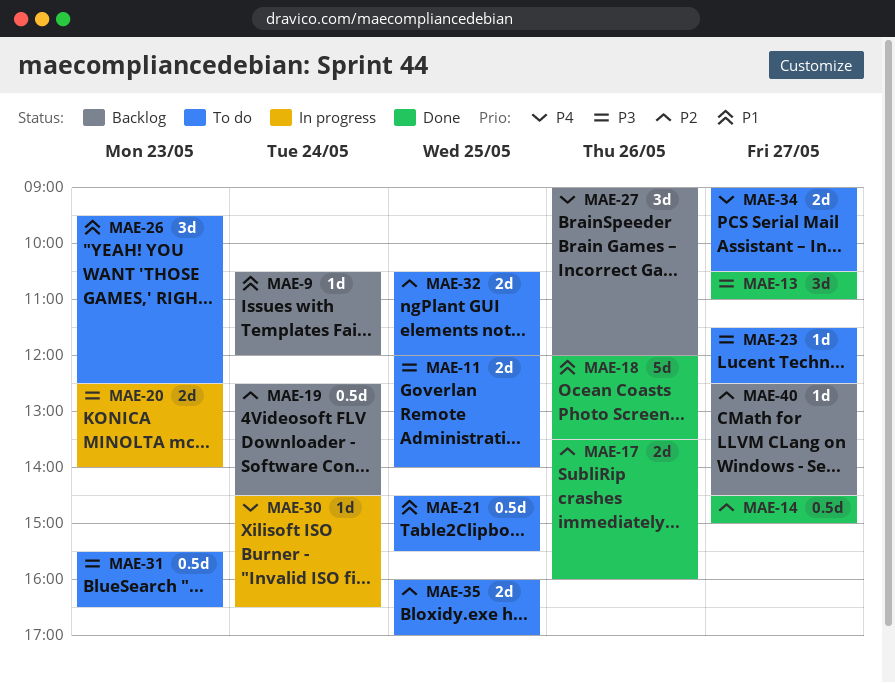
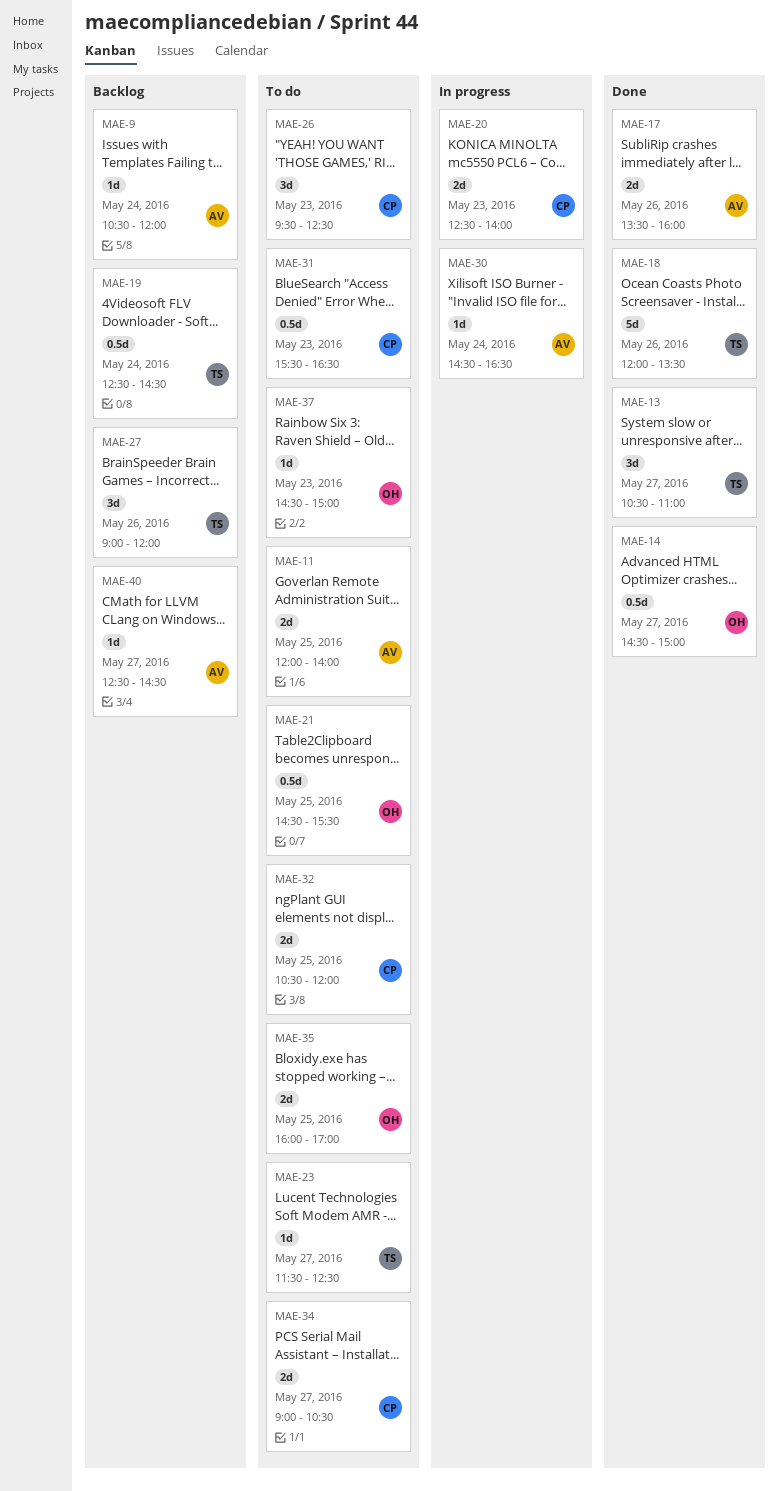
MAE-37: none -> present

